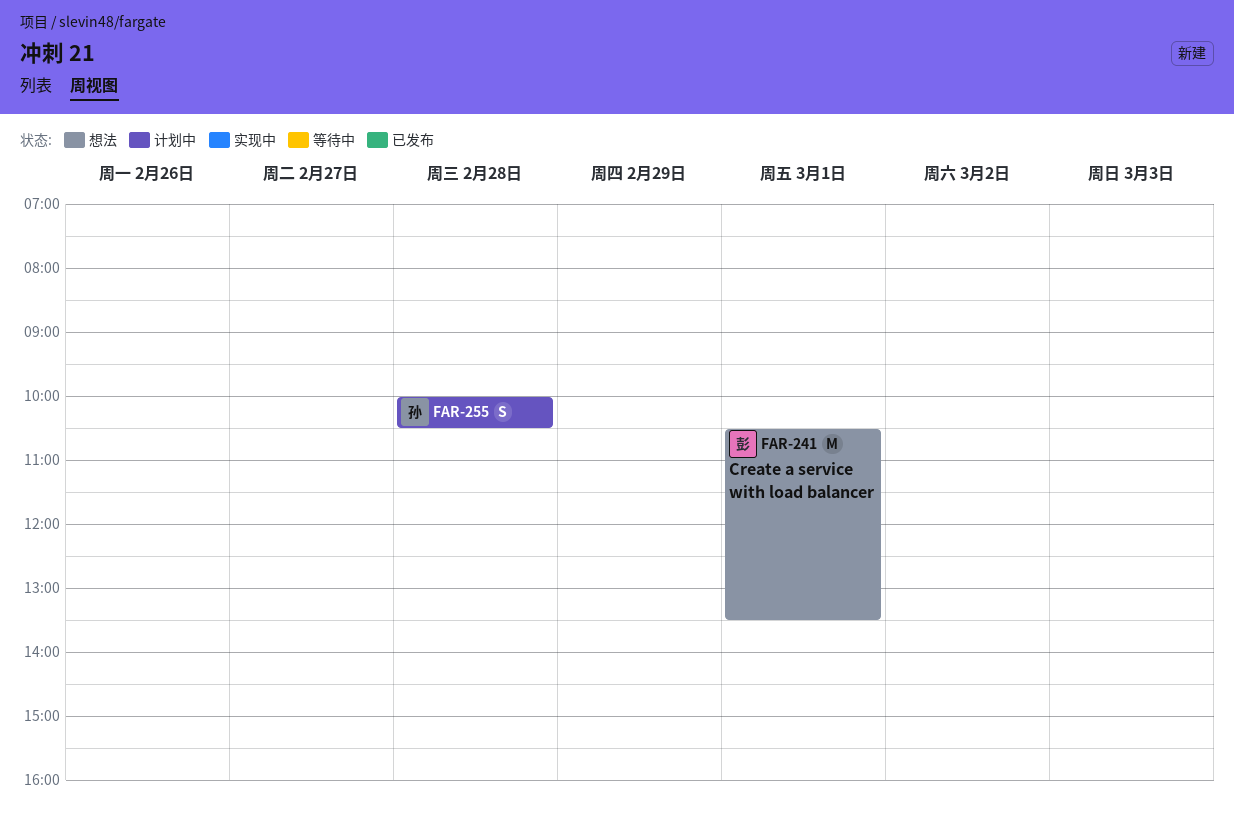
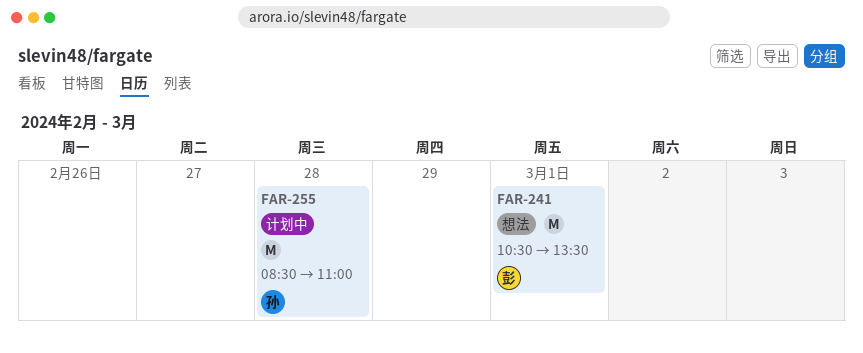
FAR-255, estimate: S -> M
FAR-255, begins: 10:00 -> 08:30
FAR-255, ends: 10:30 -> 11:00

